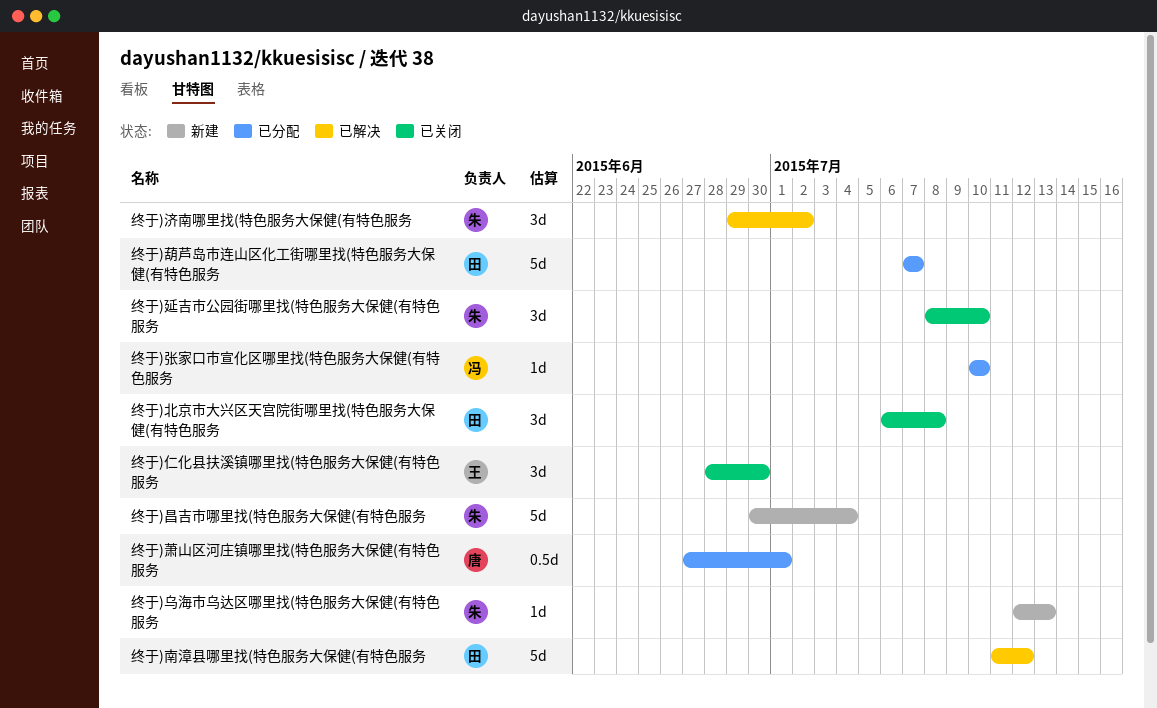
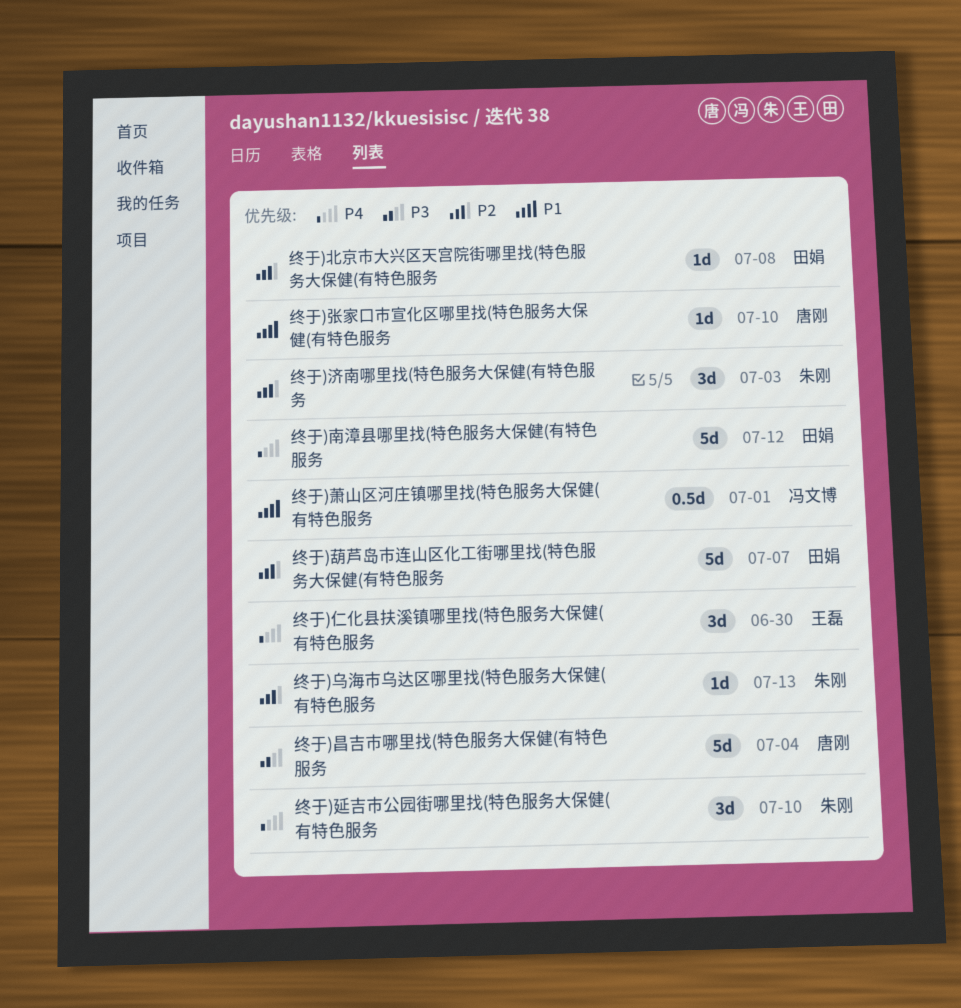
终于)北京市大兴区天宫院街哪里找(特色服务大保健(有特色服务, estimate: 3d -> 1d
终于)张家口市宣化区哪里找(特色服务大保健(有特色服务, owner: 冯文博 -> 唐刚
终于)昌吉市哪里找(特色服务大保健(有特色服务, owner: 朱刚 -> 唐刚
终于)济南哪里找(特色服务大保健(有特色服务, due: Jul 2 -> Jul 3
终于)萧山区河庄镇哪里找(特色服务大保健(有特色服务, owner: 唐刚 -> 冯文博

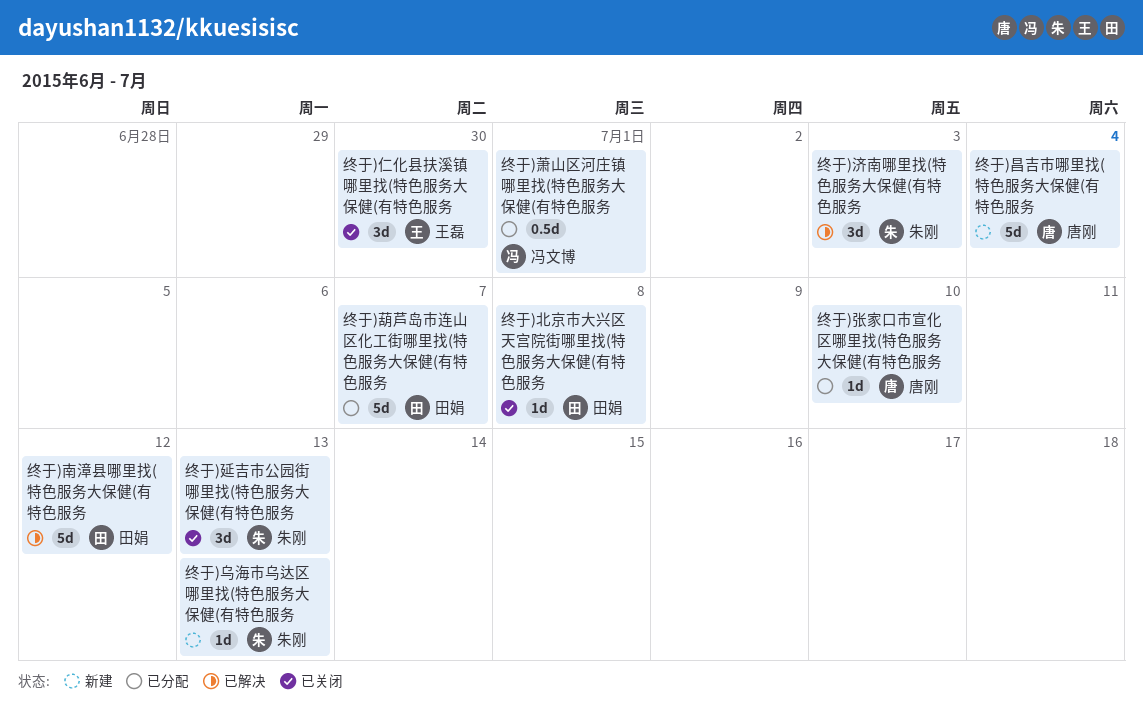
终于)延吉市公园街哪里找(特色服务大保健(有特色服务, due: Jul 10 -> Jul 13

